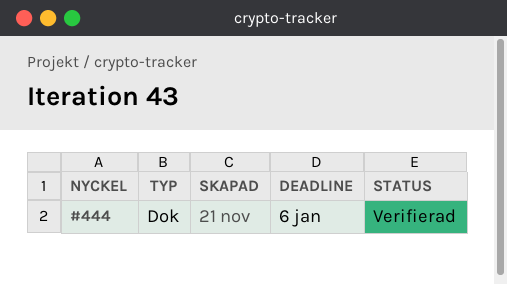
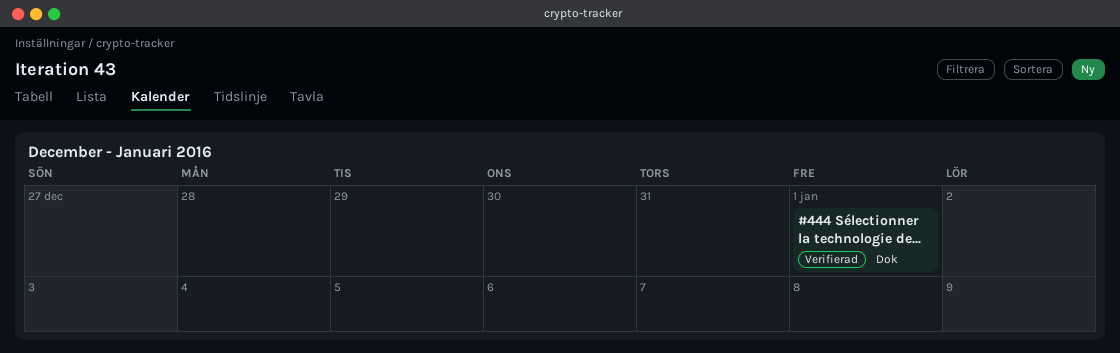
#444, due: Jan 6 -> Jan 1

